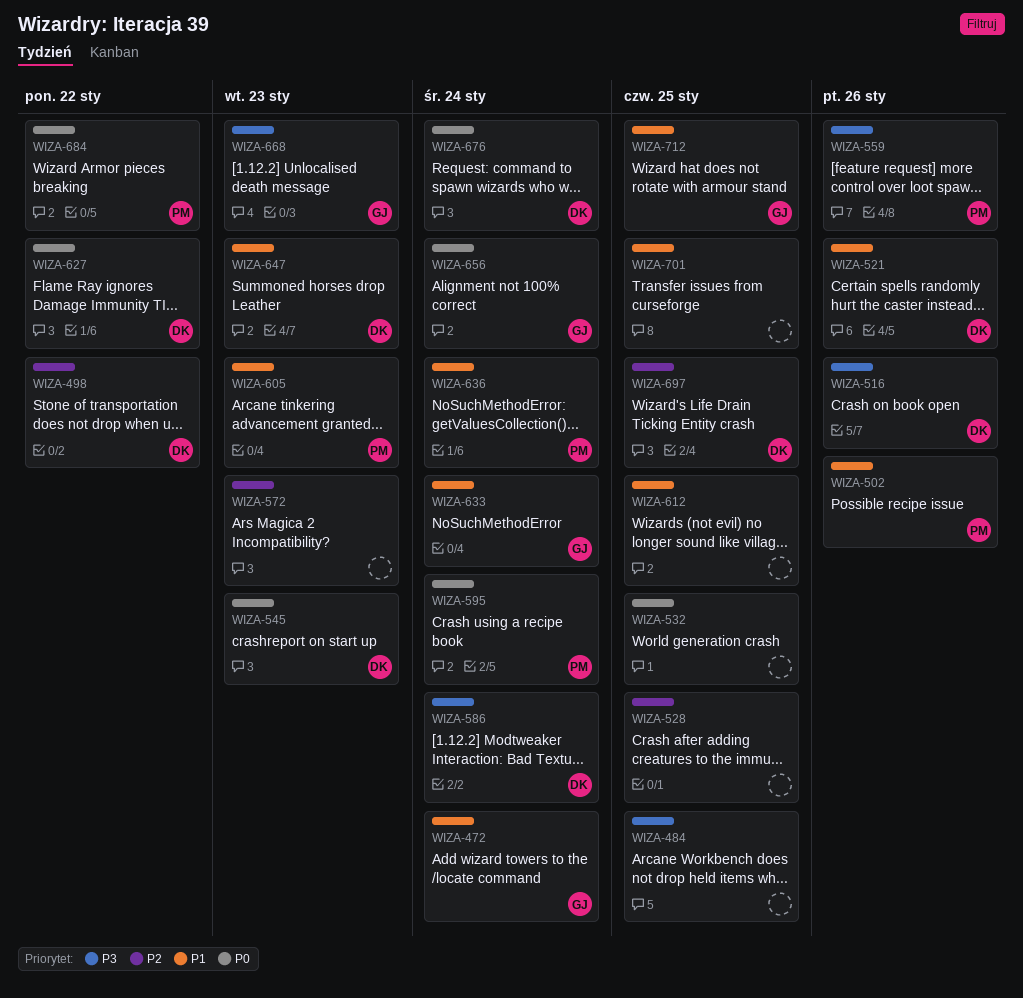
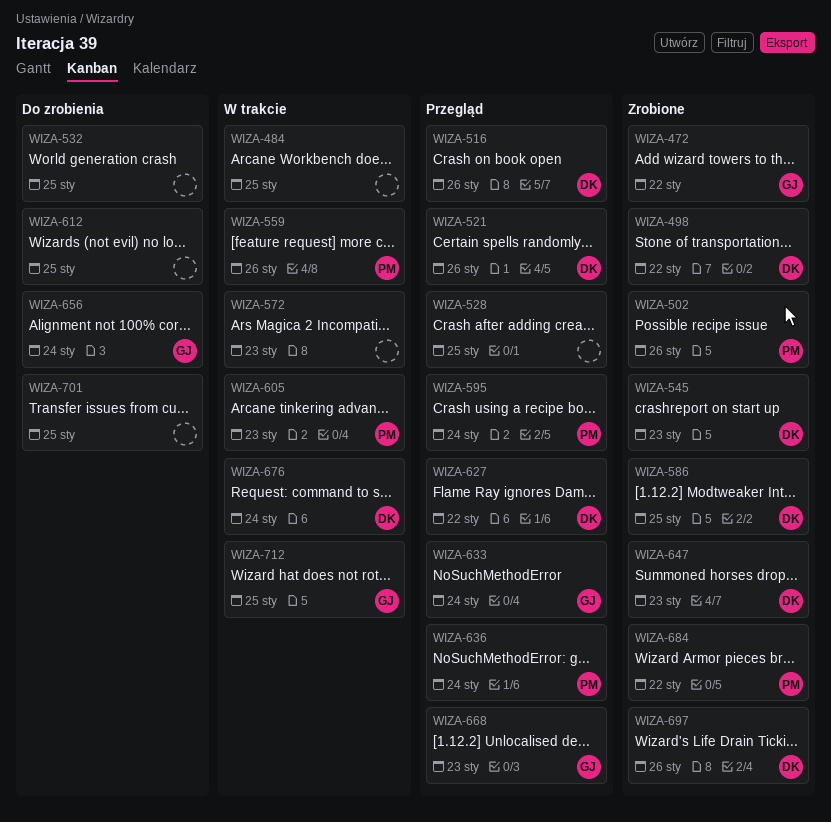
WIZA-472, due: Jan 24 -> Jan 22
WIZA-586, due: Jan 24 -> Jan 25
WIZA-697, due: Jan 25 -> Jan 26

